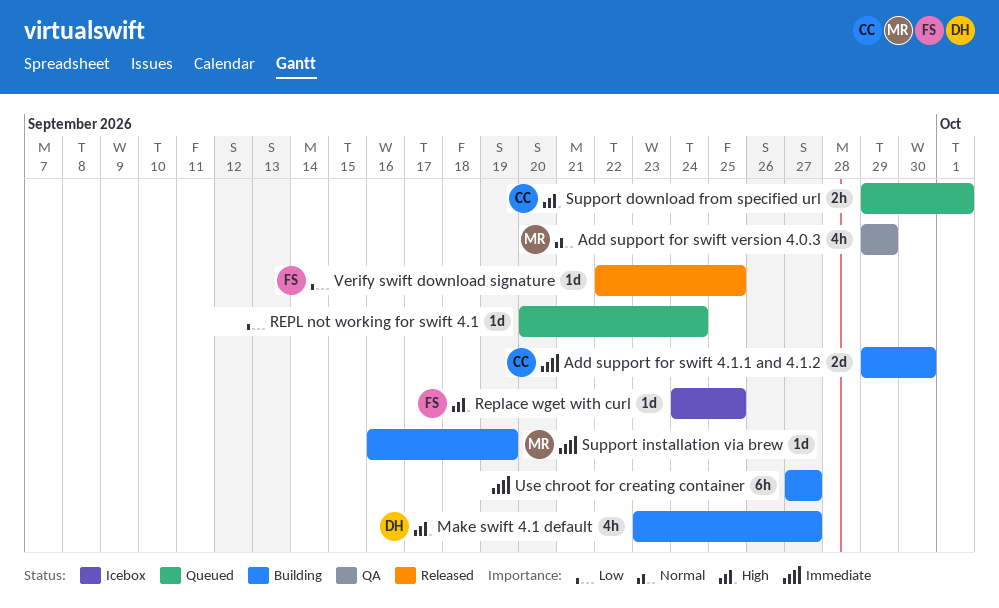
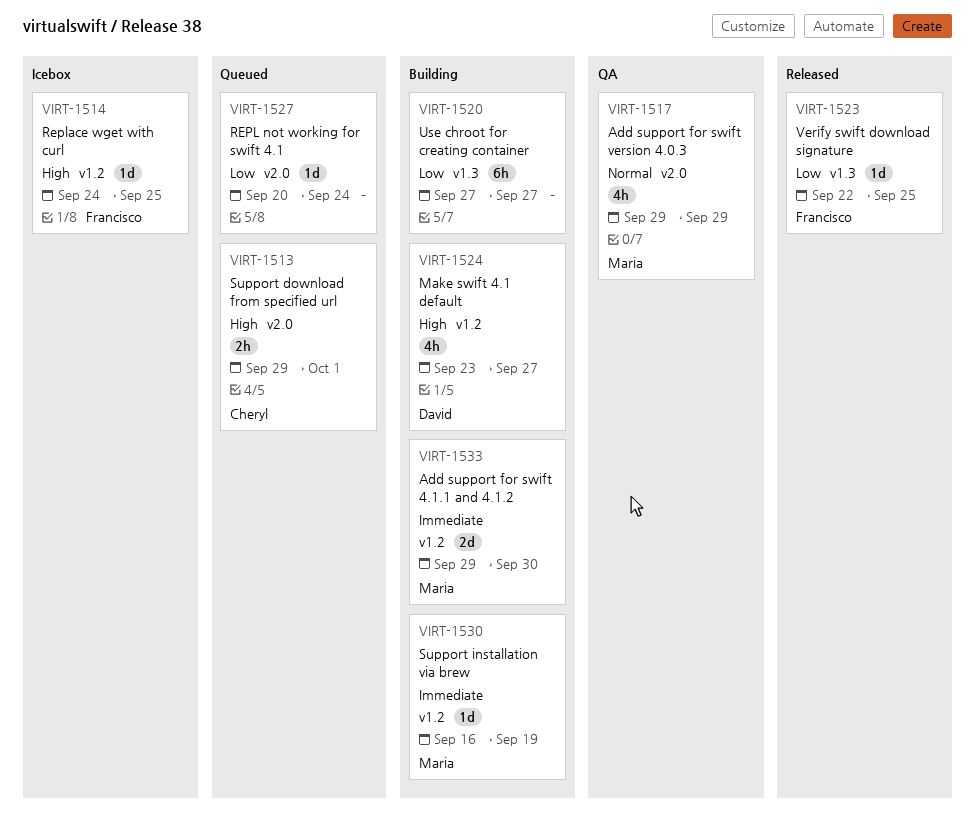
Add support for swift 4.1.1 and 4.1.2, owner: Cheryl -> Maria
Use chroot for creating container, priority: Immediate -> Low

